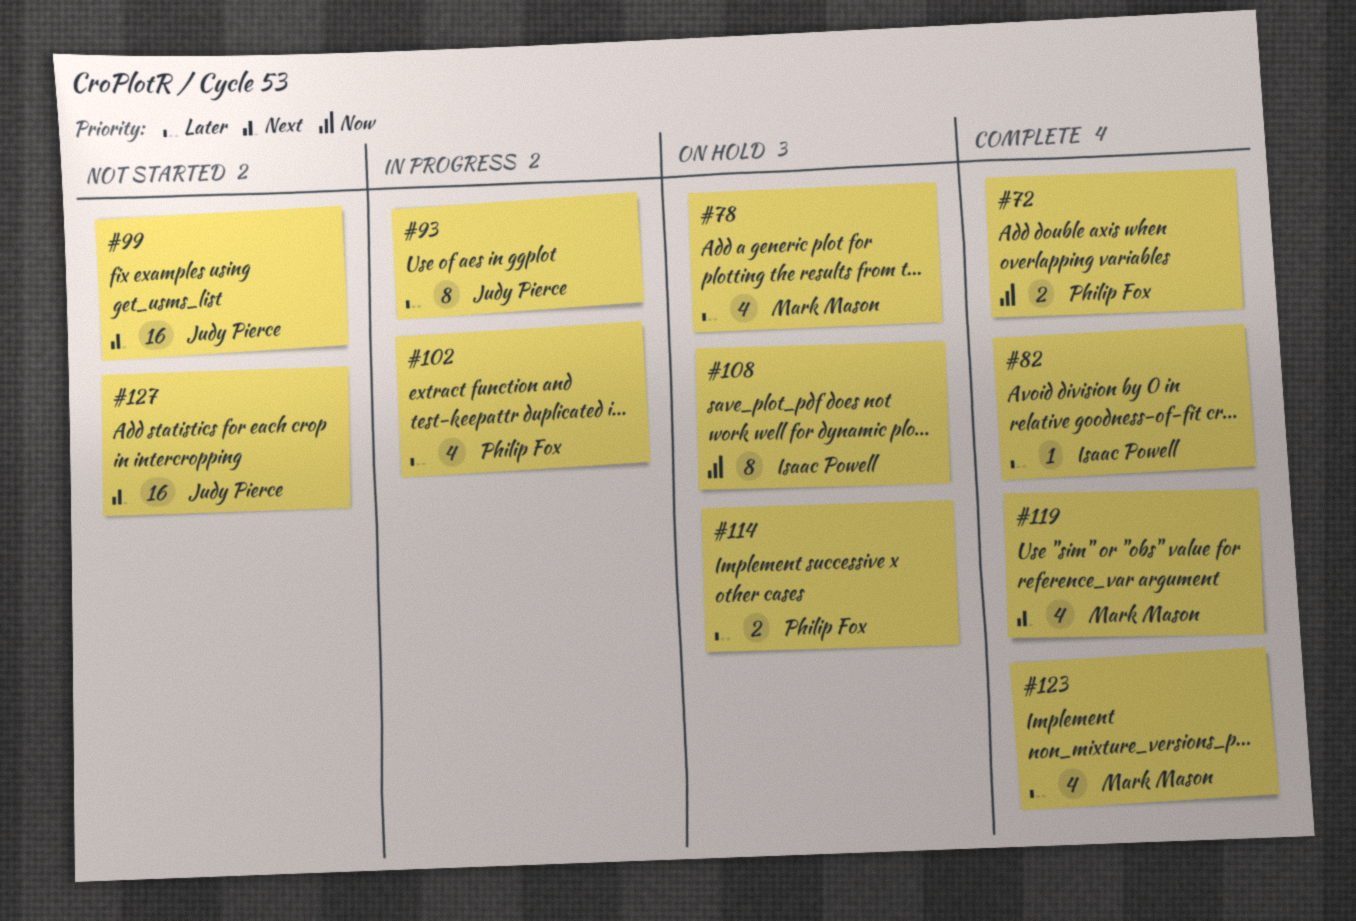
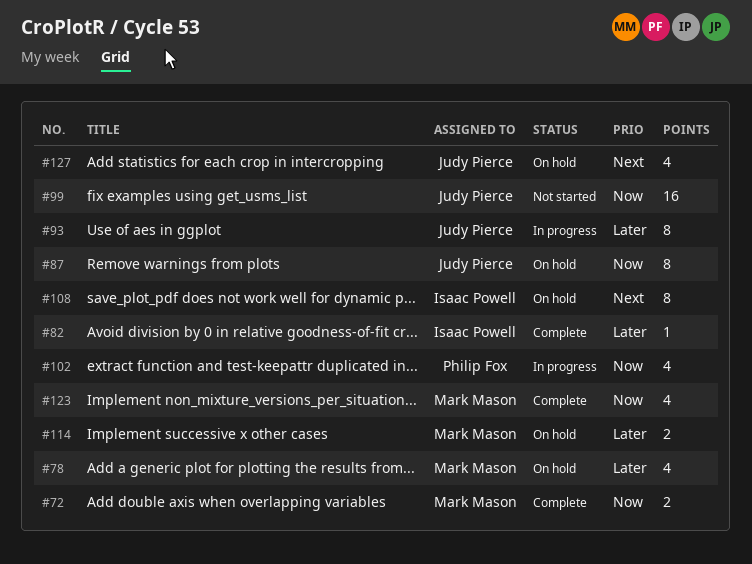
#72, owner: Philip Fox -> Mark Mason
#87: none -> present
#99, priority: Next -> Now
#102, priority: Later -> Now
#108, priority: Now -> Next
#114, owner: Philip Fox -> Mark Mason
#119: present -> none
#123, priority: Later -> Now
#127, status: Not started -> On hold
#127, estimate: 16 -> 4

